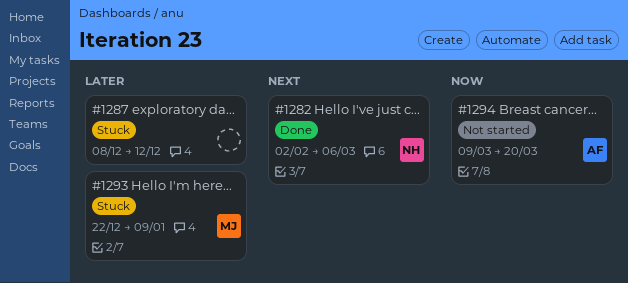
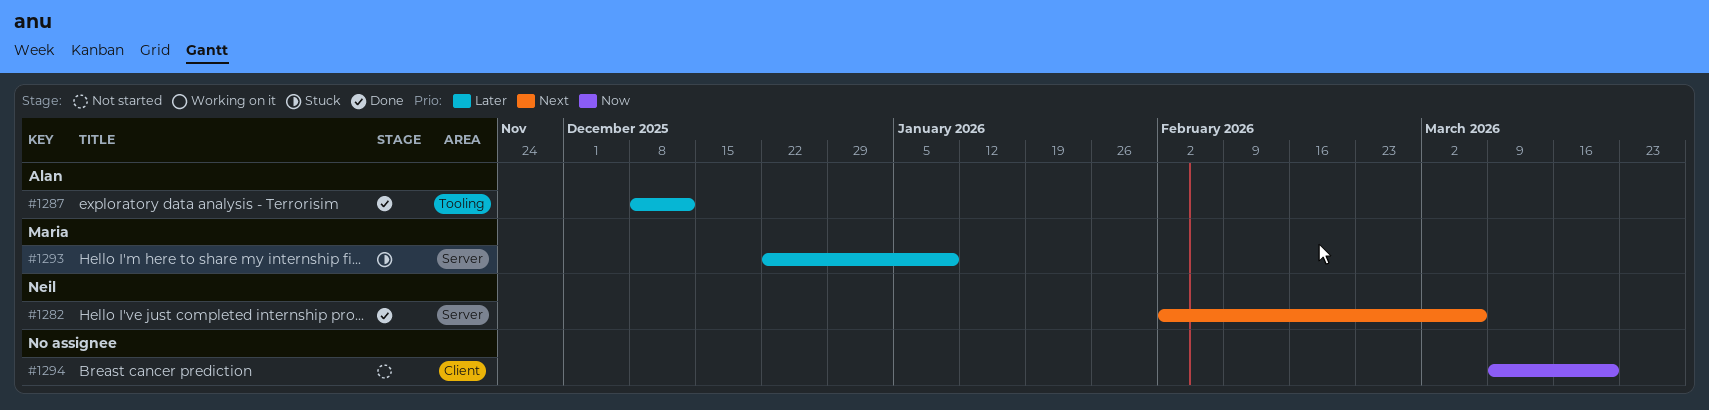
#1287, status: Stuck -> Done
#1287, owner: none -> Alan
#1294, owner: Alan -> none

